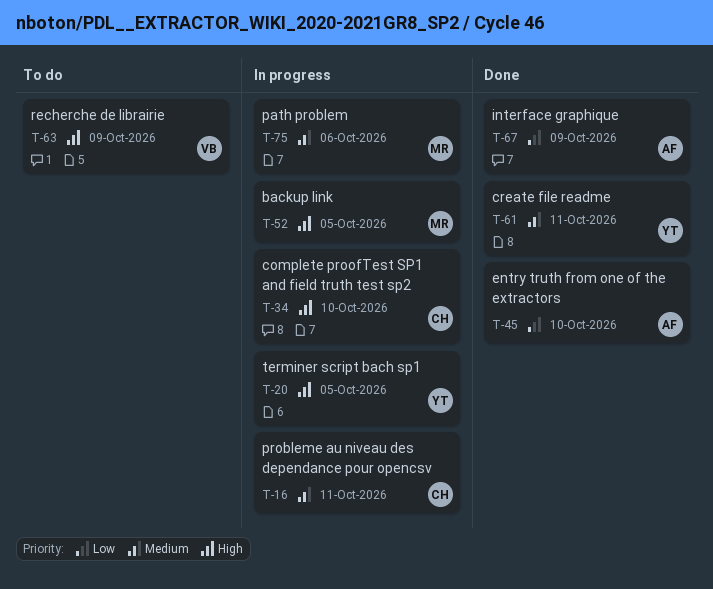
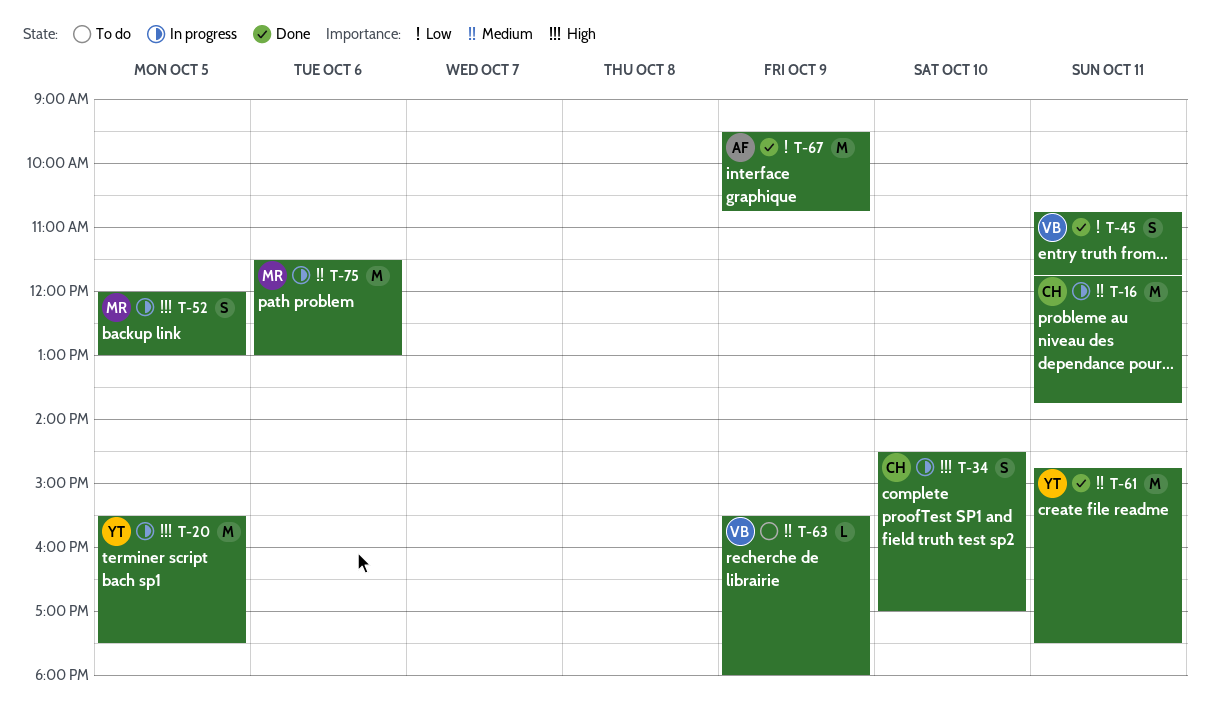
T-45, owner: AF -> VB
T-45, day: Oct 10 -> Oct 11
T-63, priority: High -> Medium

